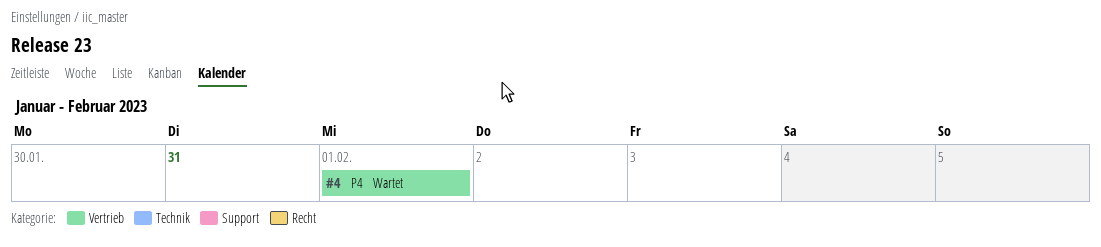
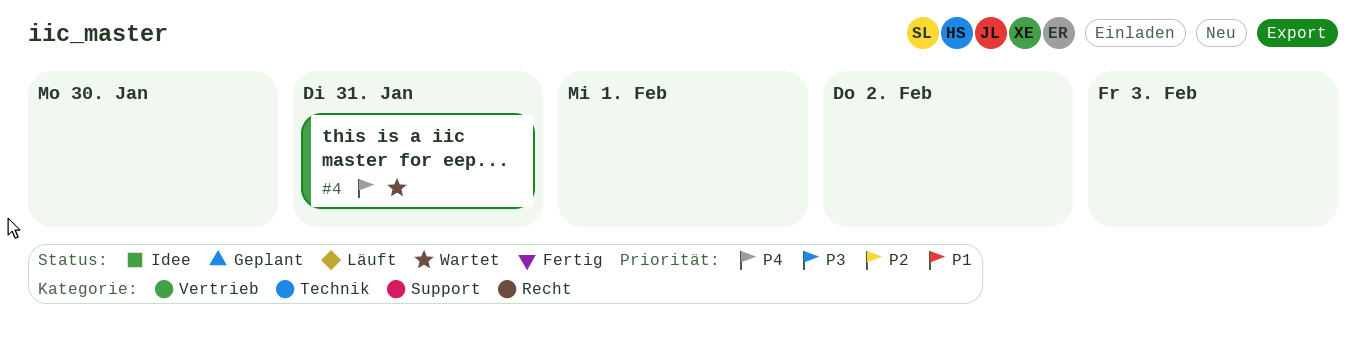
#4, due: Feb 1 -> Jan 31

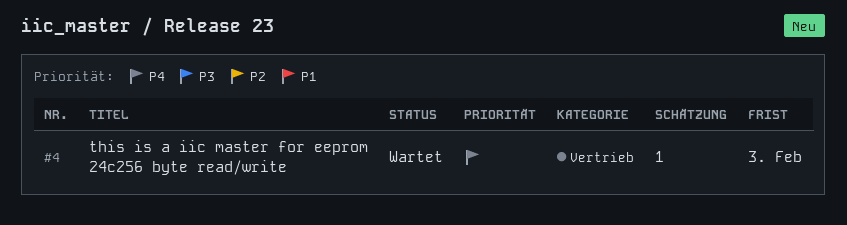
#4, due: Jan 31 -> Feb 3

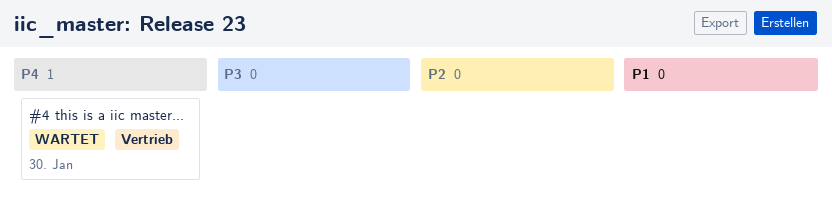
#4, due: Feb 3 -> Jan 30

